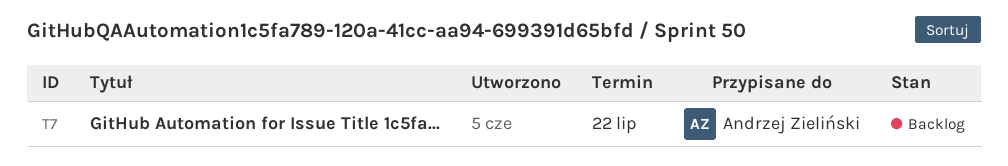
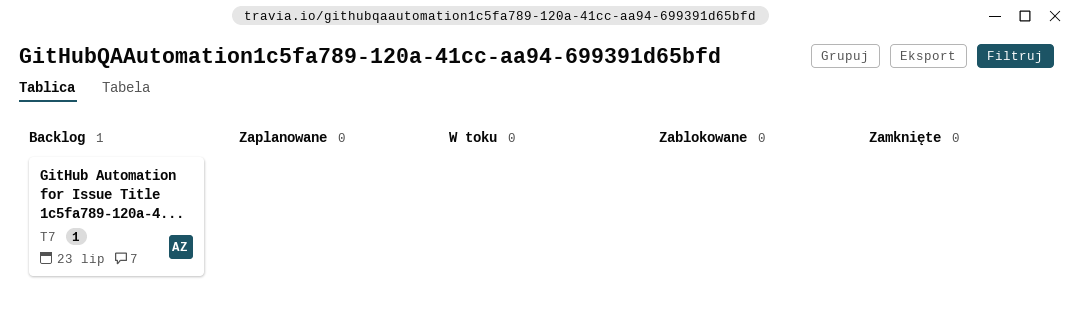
T7, due: Jul 22 -> Jul 23

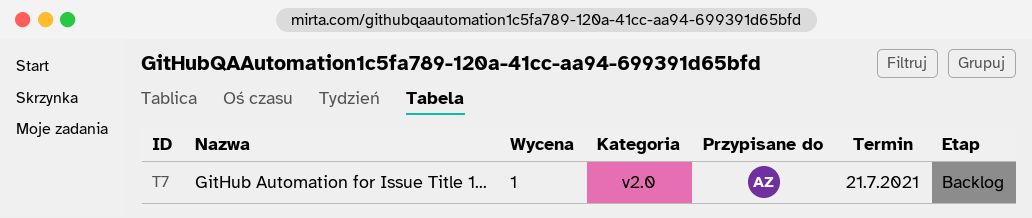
T7, due: Jul 23 -> Jul 21

